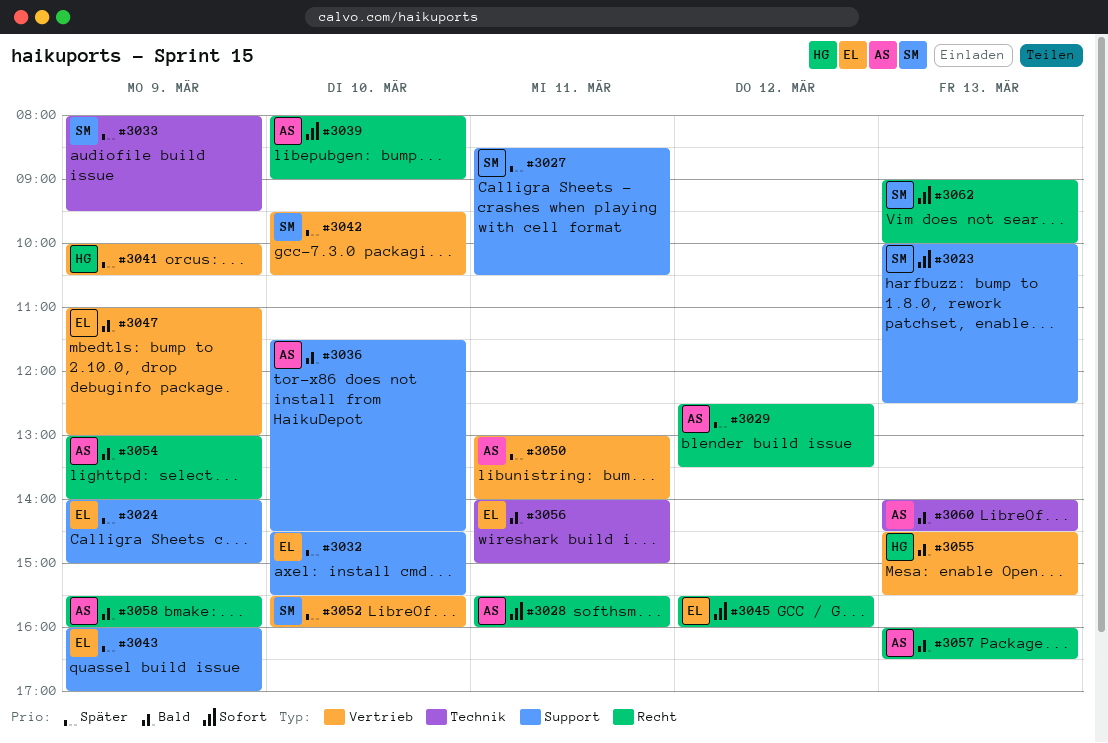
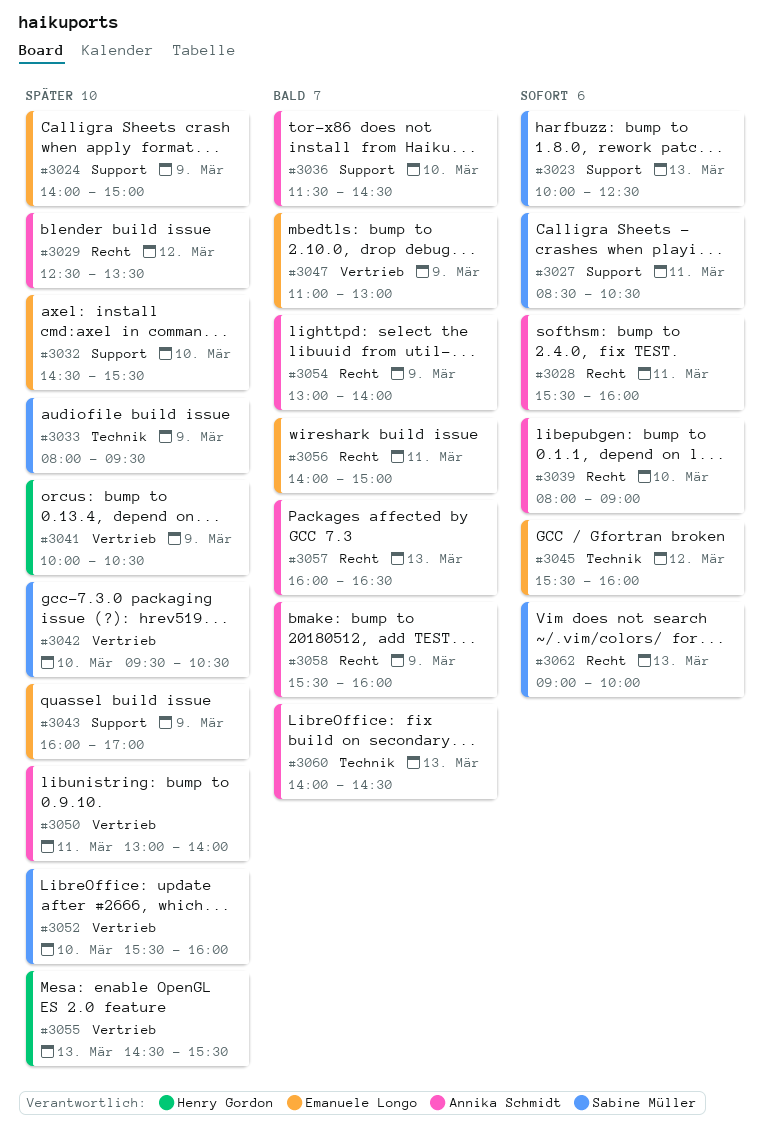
#3027, priority: Später -> Sofort
#3045, label: Recht -> Technik
#3055, priority: Bald -> Später
#3056, label: Technik -> Recht

